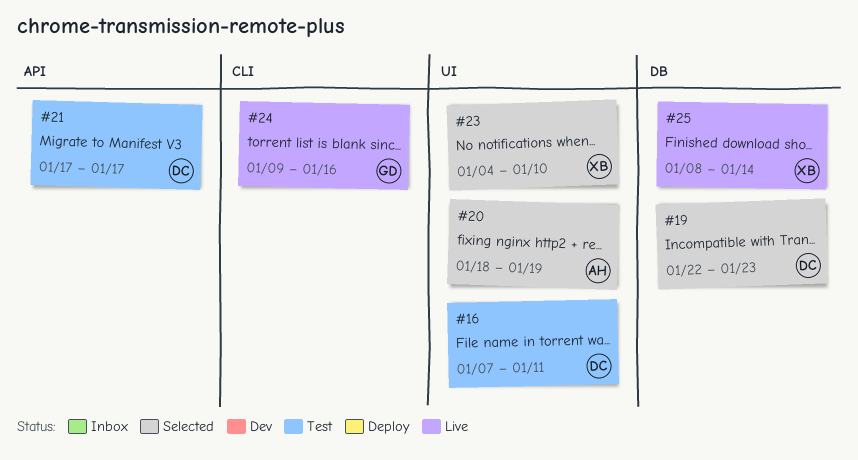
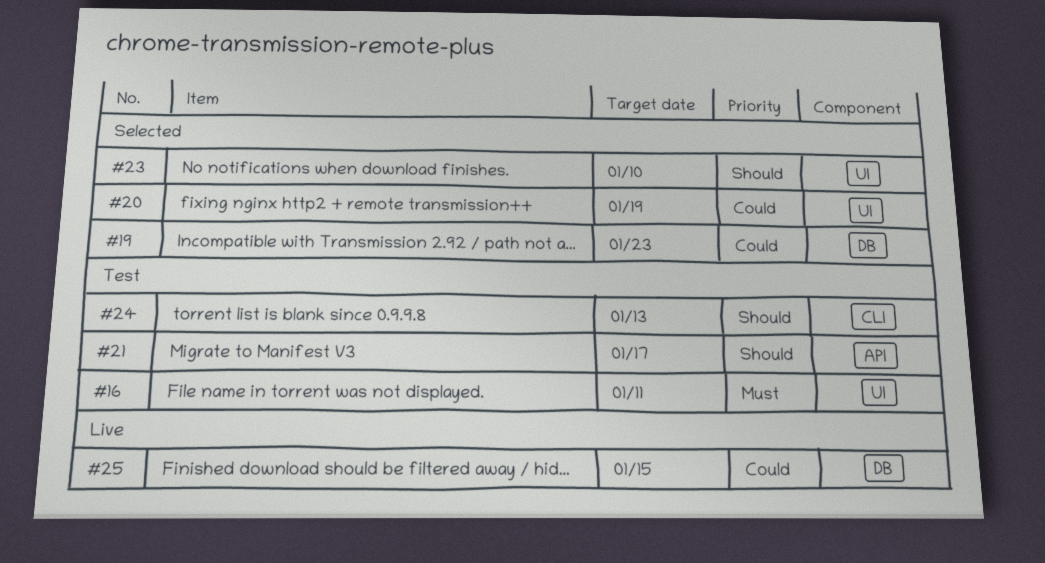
#24, status: Live -> Test
#24, due: Jan 16 -> Jan 13
#25, due: Jan 14 -> Jan 15

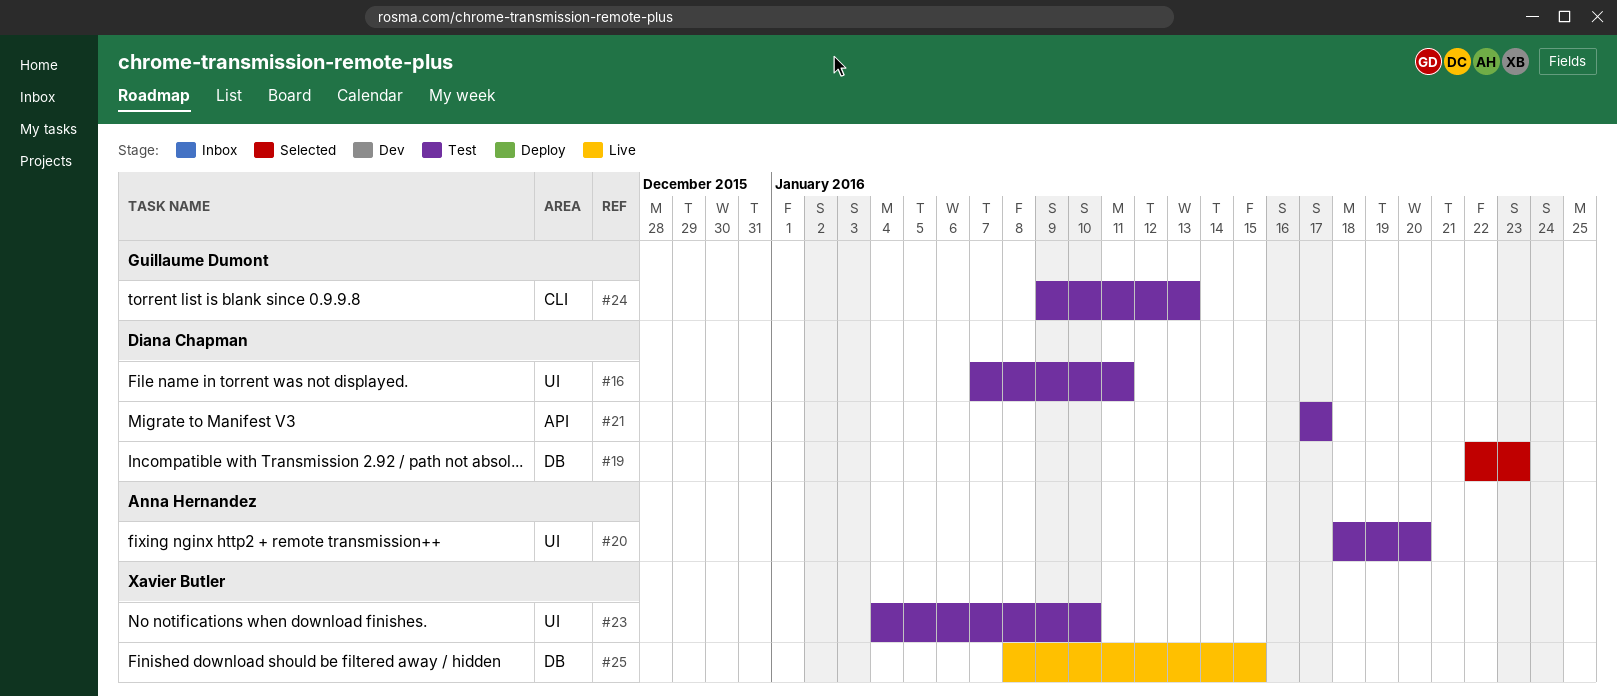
#20, status: Selected -> Test
#20, due: Jan 19 -> Jan 20
#23, status: Selected -> Test

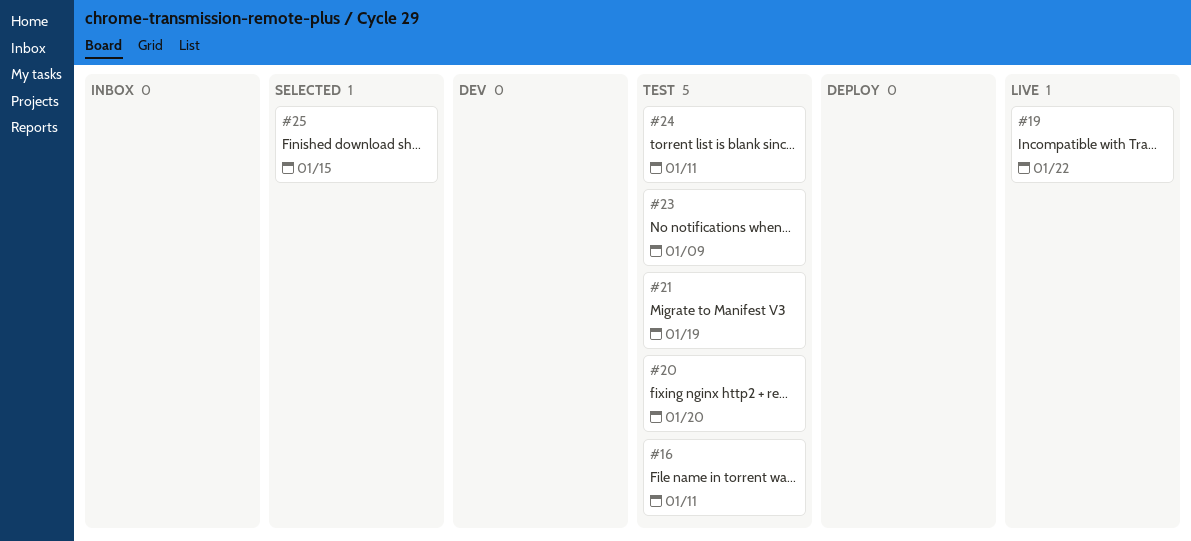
#19, status: Selected -> Live
#19, due: Jan 23 -> Jan 22
#21, due: Jan 17 -> Jan 19
#23, due: Jan 10 -> Jan 9
#24, due: Jan 13 -> Jan 11
#25, status: Live -> Selected

